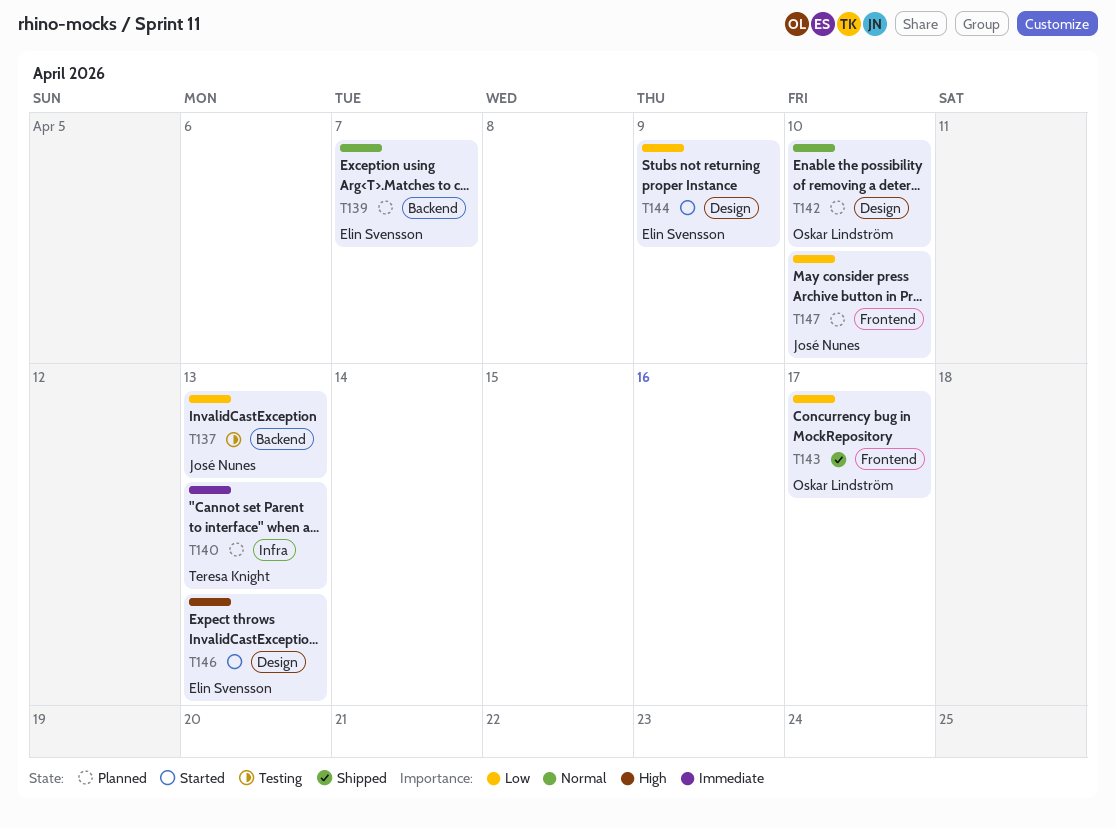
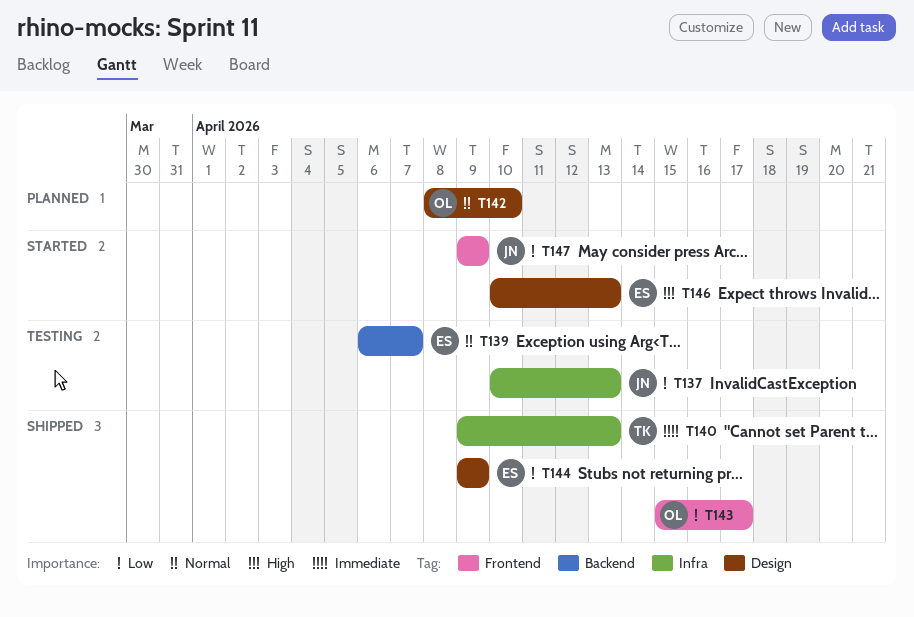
T137, label: Backend -> Infra
T139, status: Planned -> Testing
T140, status: Planned -> Shipped
T144, status: Started -> Shipped
T147, status: Planned -> Started
T147, due: Apr 10 -> Apr 9

